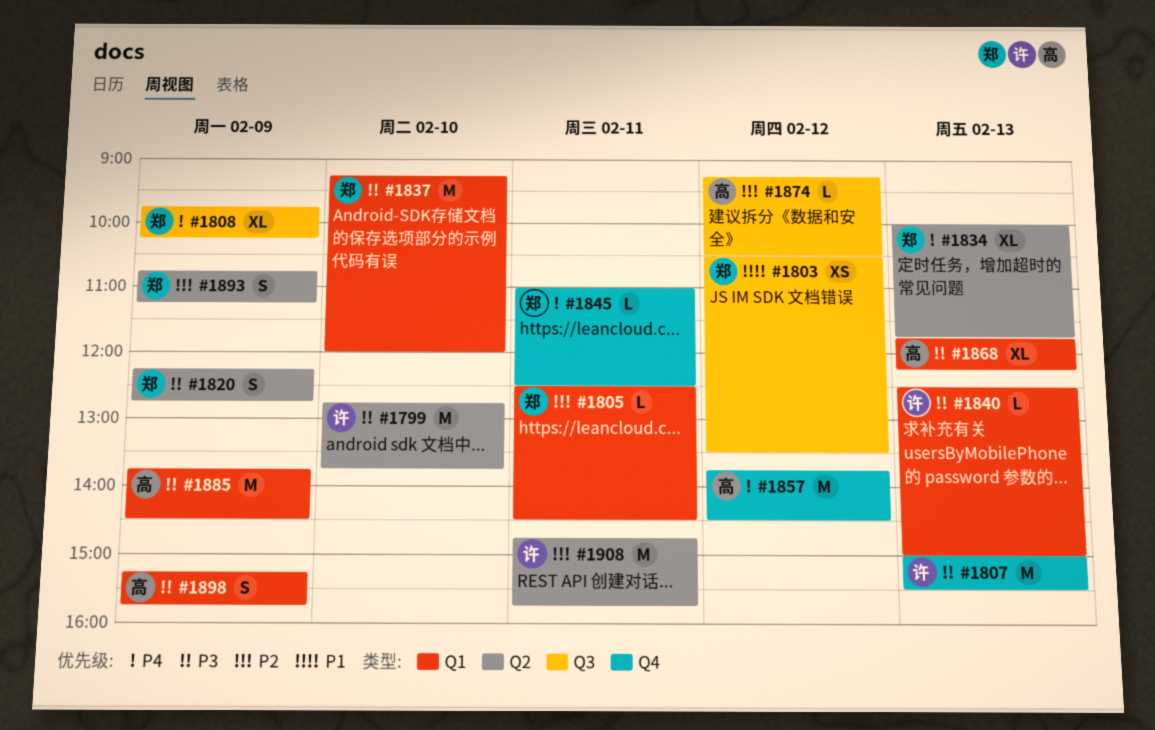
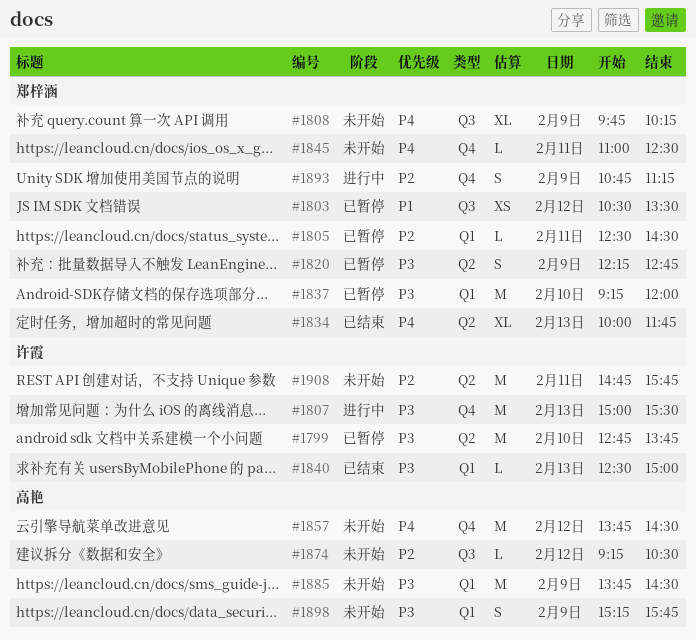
#1868: present -> none
#1893, label: Q2 -> Q4

